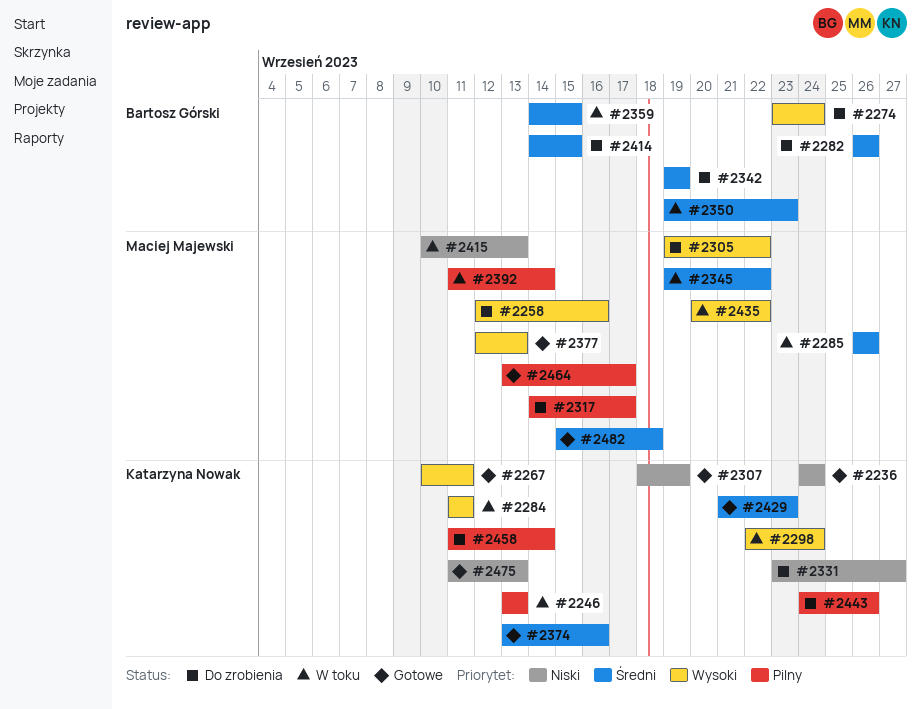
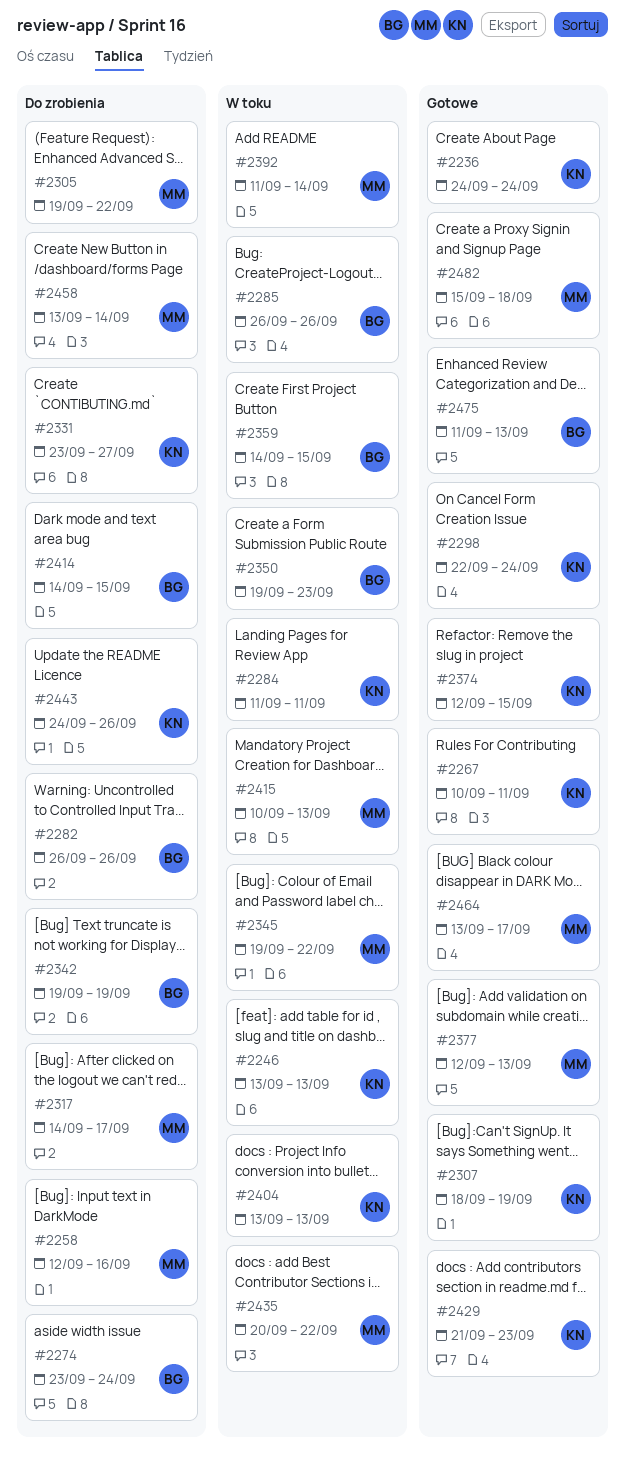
#2285, owner: Maciej Majewski -> Bartosz Górski
#2298, status: W toku -> Gotowe
#2374, start: Sep 13 -> Sep 12
#2374, due: Sep 16 -> Sep 15
#2404: none -> present
#2458, owner: Katarzyna Nowak -> Maciej Majewski
#2458, start: Sep 11 -> Sep 13
#2475, owner: Katarzyna Nowak -> Bartosz Górski

